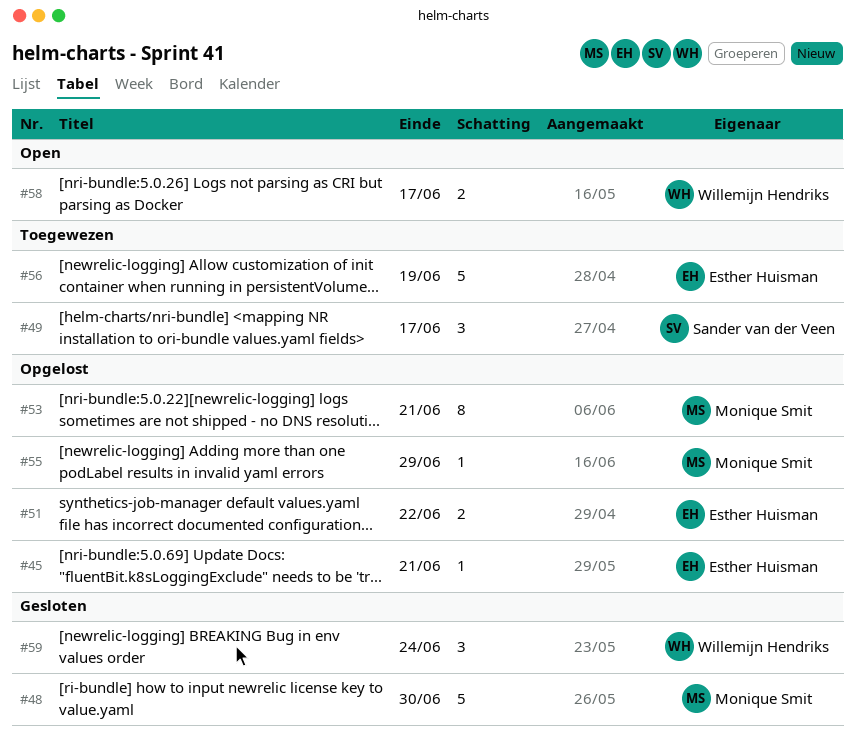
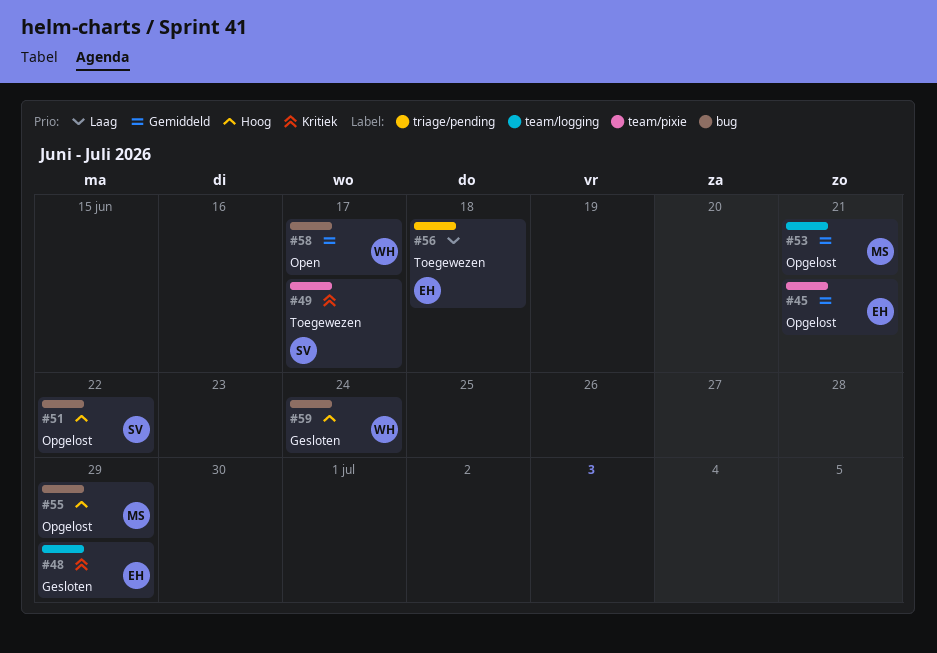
#48, owner: Monique Smit -> Esther Huisman
#48, due: Jun 30 -> Jun 29
#51, owner: Esther Huisman -> Sander van der Veen
#56, due: Jun 19 -> Jun 18

